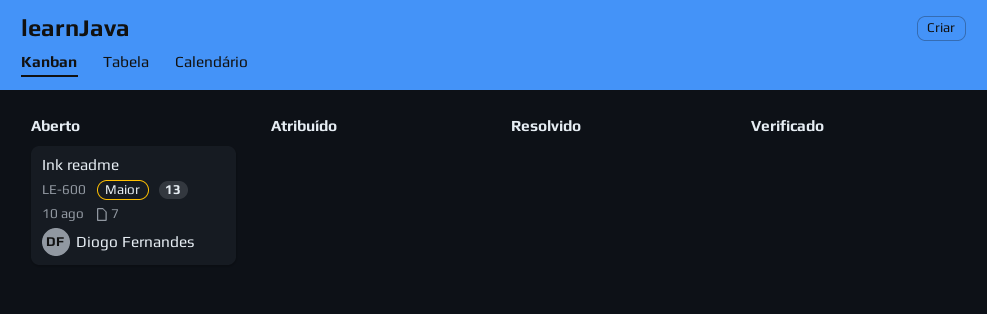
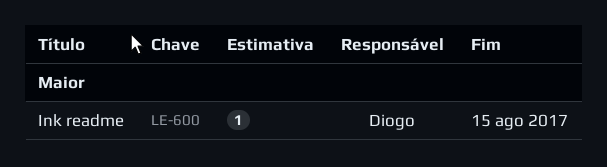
LE-600, estimate: 13 -> 1
LE-600, due: Aug 10 -> Aug 15

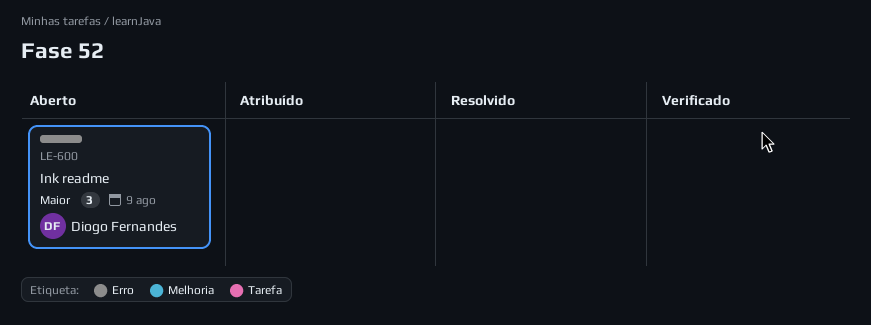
LE-600, estimate: 1 -> 3
LE-600, due: Aug 15 -> Aug 9

